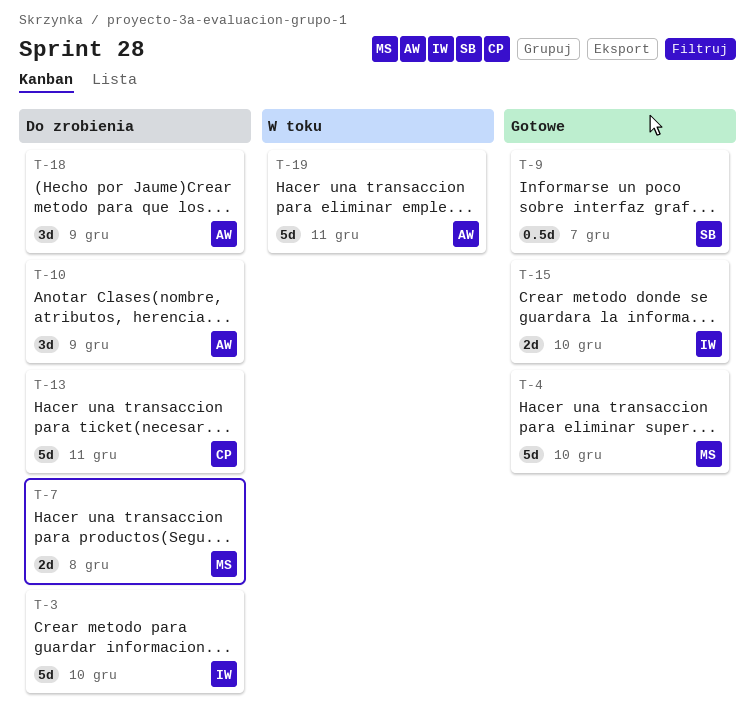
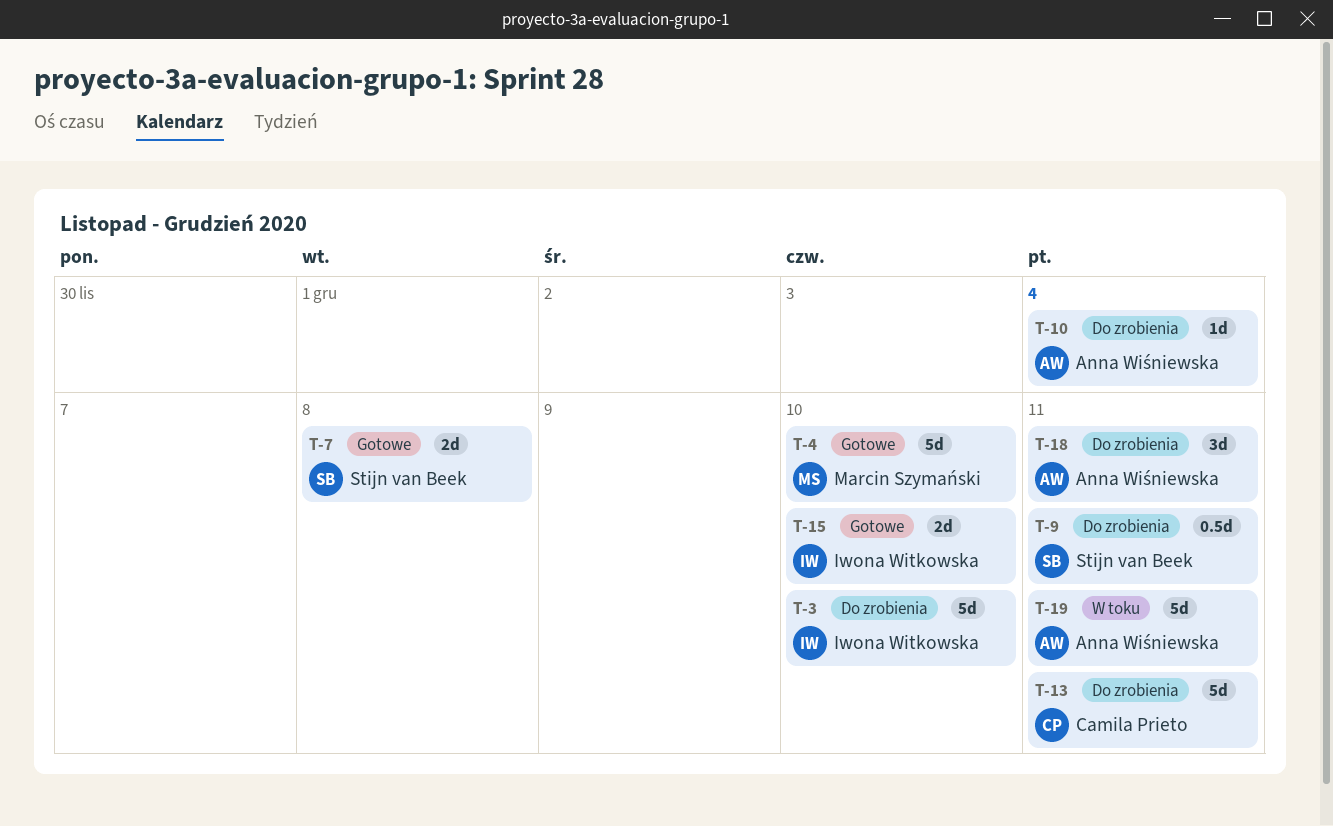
T-7, status: Do zrobienia -> Gotowe
T-7, owner: Marcin Szymański -> Stijn van Beek
T-9, status: Gotowe -> Do zrobienia
T-9, due: Dec 7 -> Dec 11
T-10, estimate: 3d -> 1d
T-10, due: Dec 9 -> Dec 4
T-18, due: Dec 9 -> Dec 11

